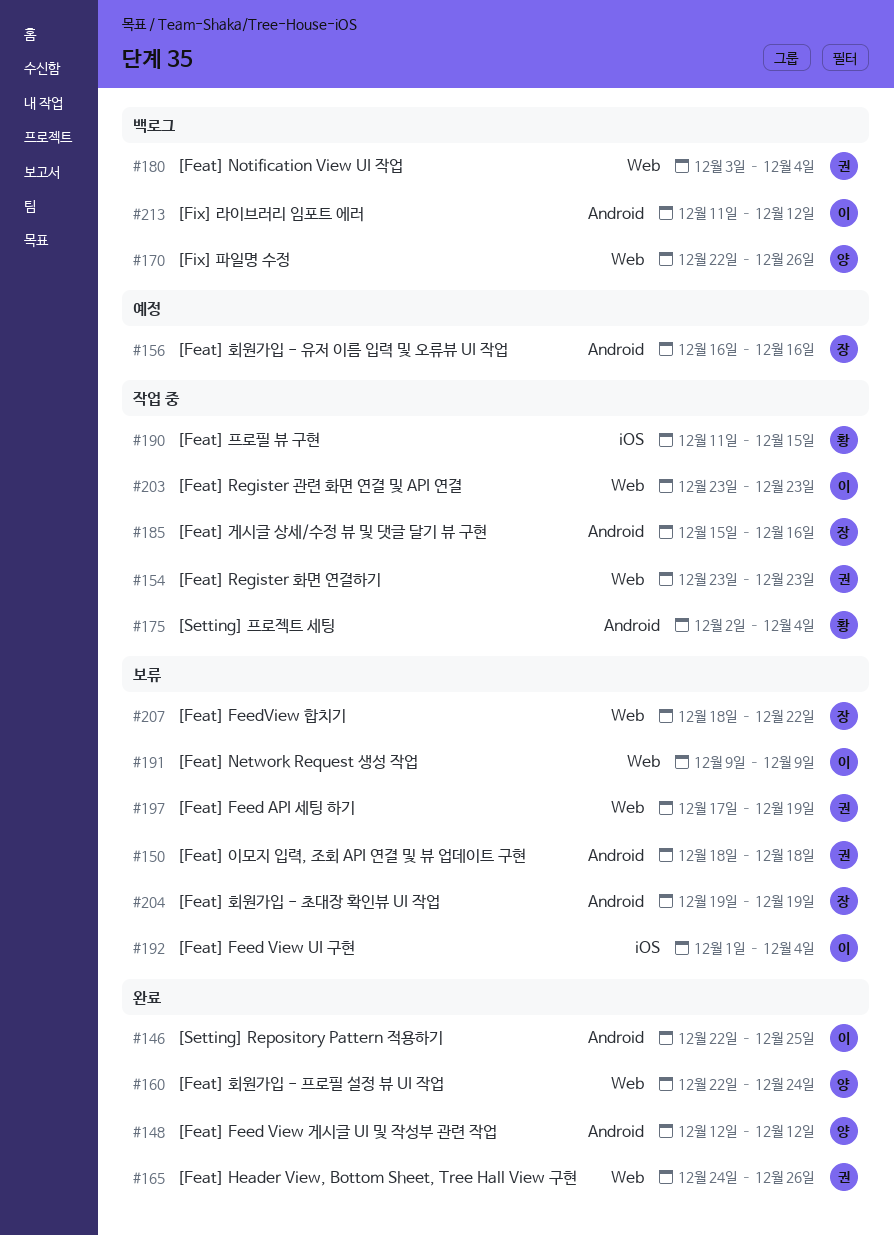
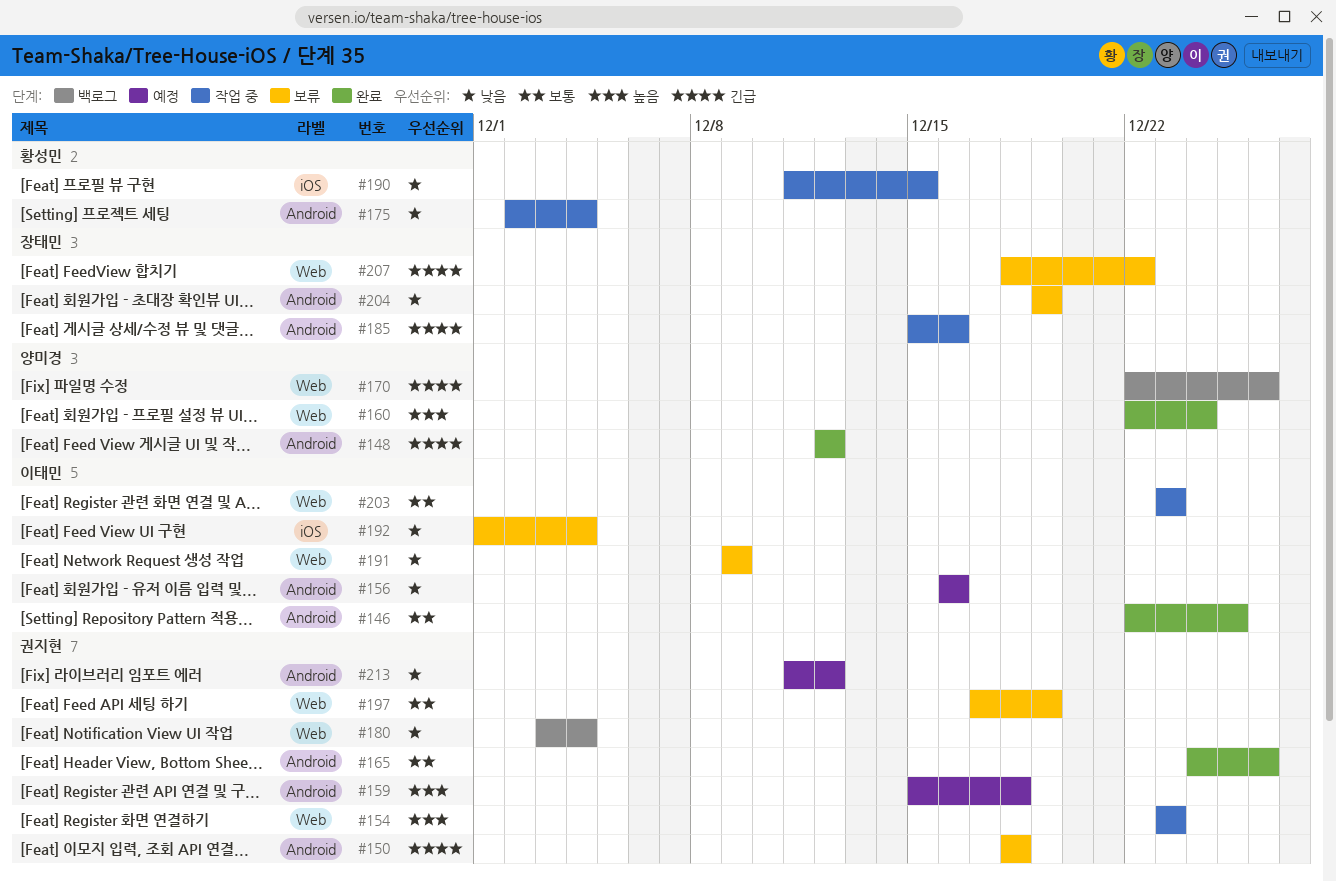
#156, owner: 장태민 -> 이태민
#159: none -> present
#165, label: Web -> Android
#213, status: 백로그 -> 예정
#213, owner: 이태민 -> 권지현

